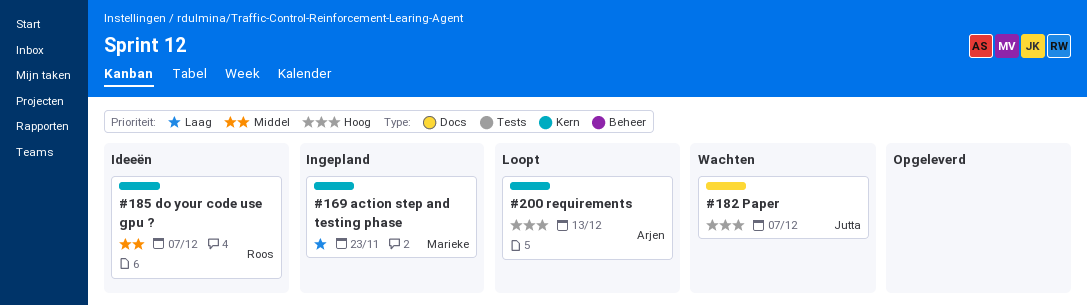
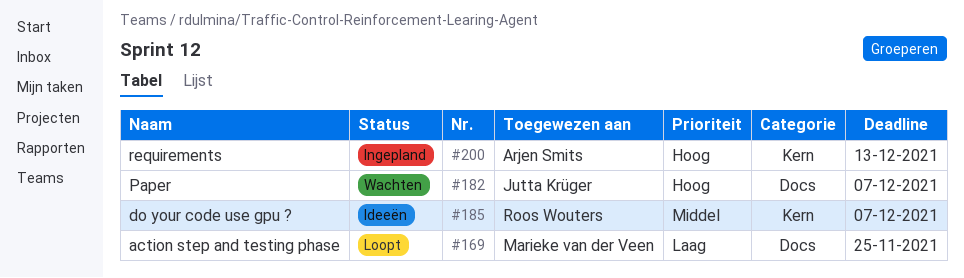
#169, status: Ingepland -> Loopt
#169, label: Kern -> Docs
#169, due: Nov 23 -> Nov 25
#200, status: Loopt -> Ingepland

